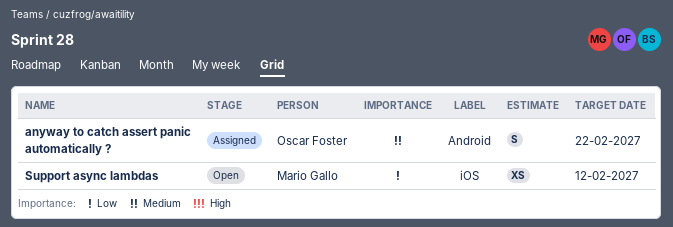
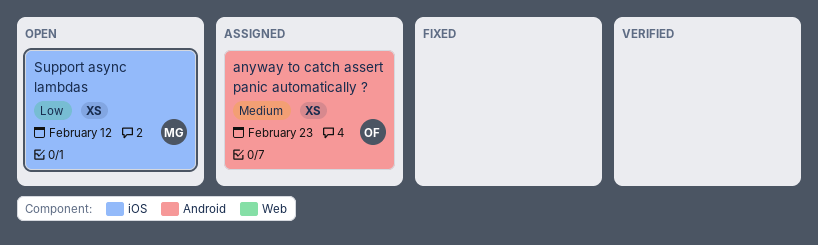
anyway to catch assert panic automatically ?, estimate: S -> XS
anyway to catch assert panic automatically ?, due: Feb 22 -> Feb 23

